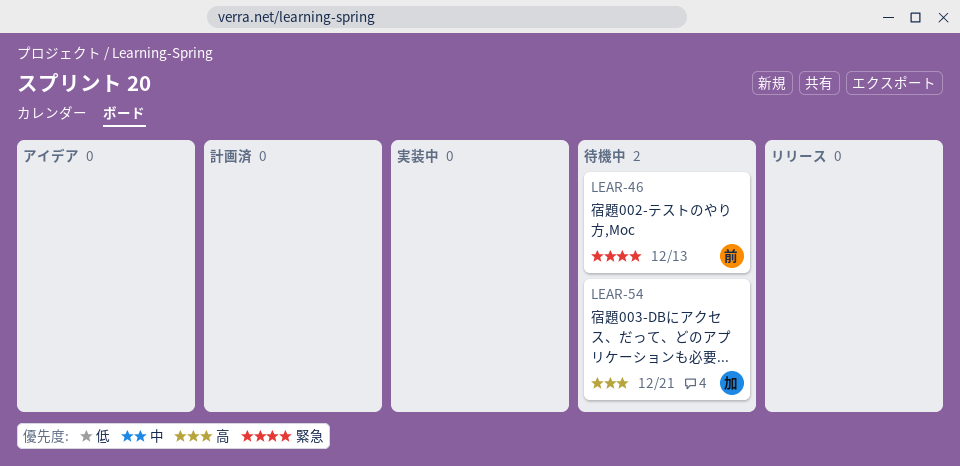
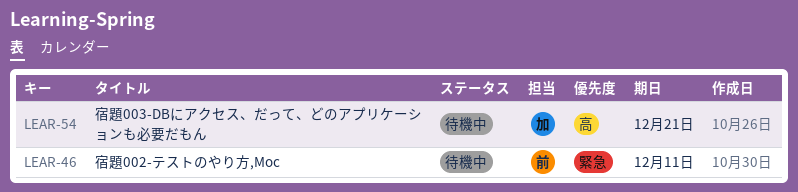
LEAR-46, due: Dec 13 -> Dec 11

